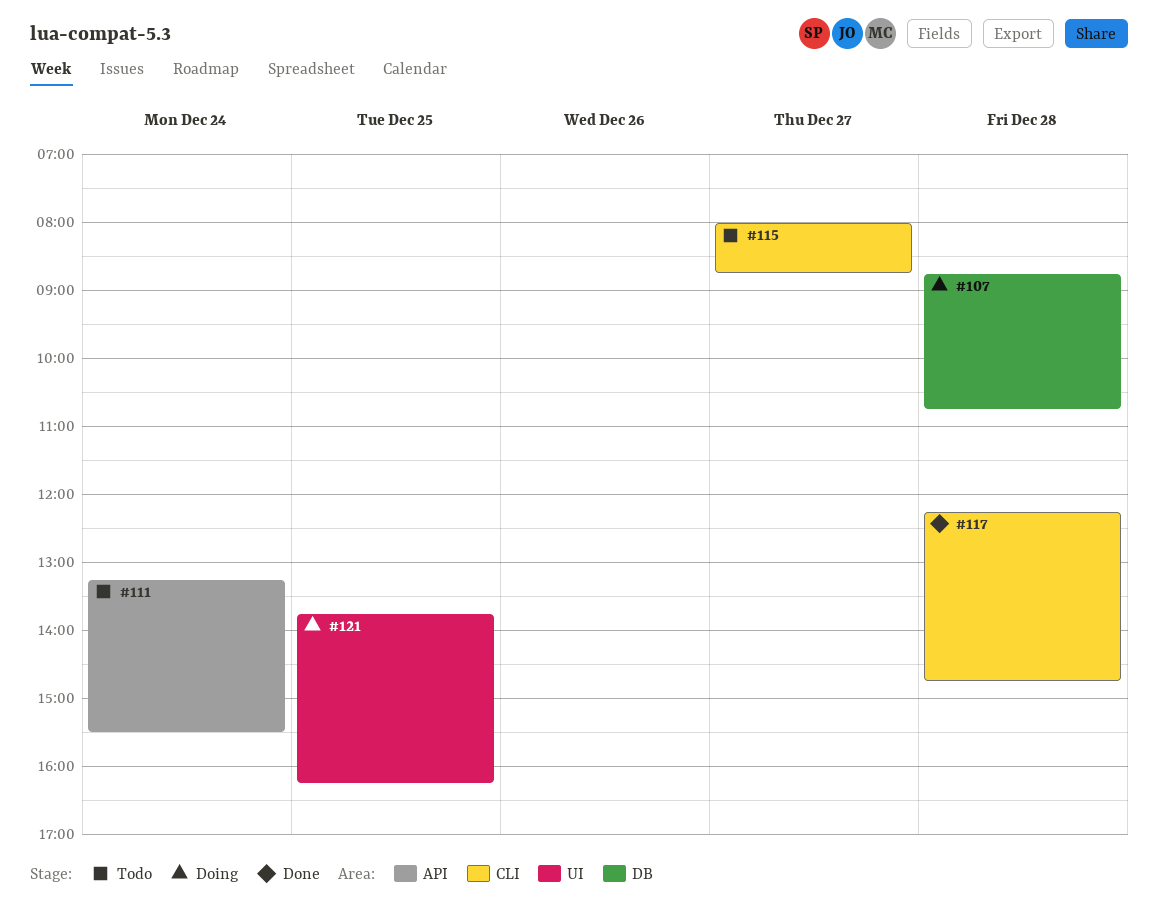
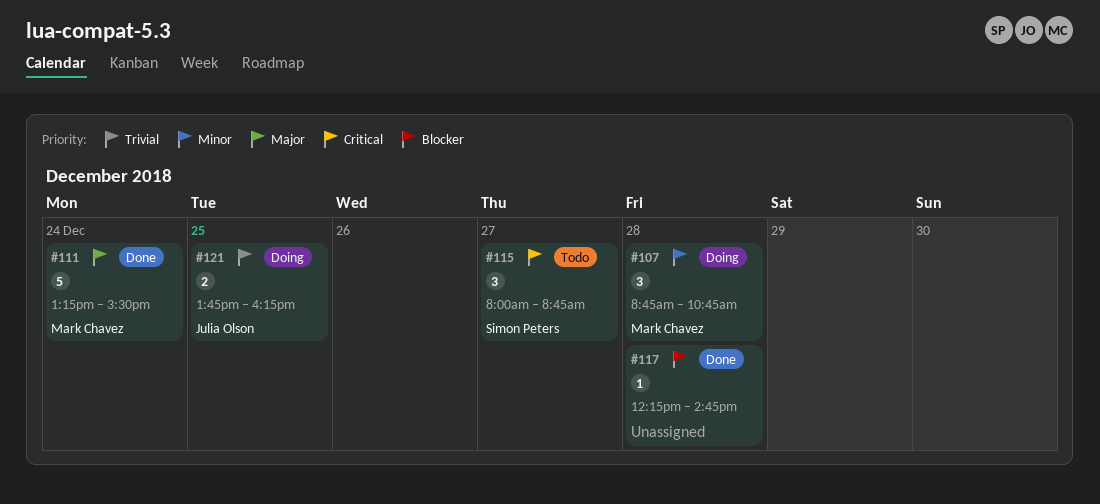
#111, status: Todo -> Done

